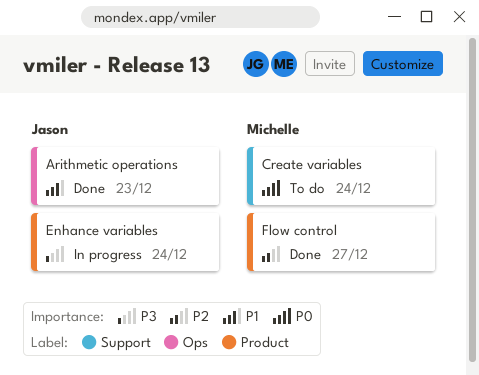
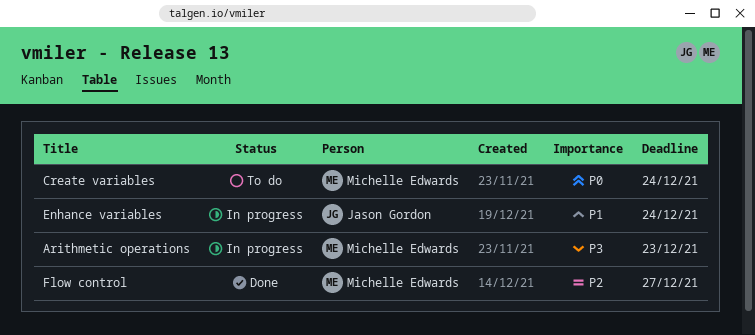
Arithmetic operations, status: Done -> In progress
Arithmetic operations, owner: Jason Gordon -> Michelle Edwards
Arithmetic operations, priority: P1 -> P3
Enhance variables, priority: P3 -> P1

